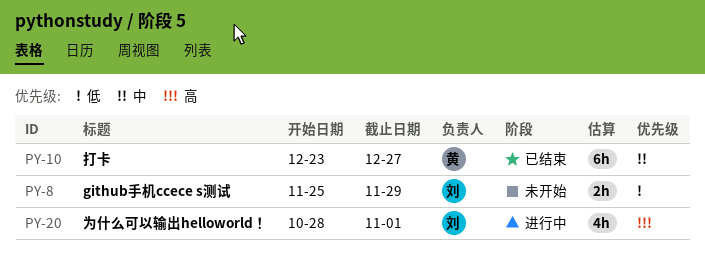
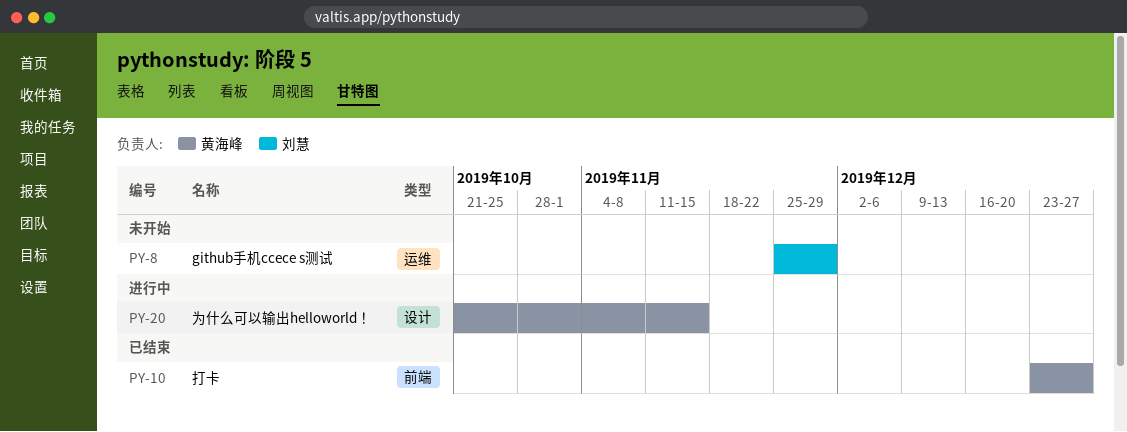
PY-20, owner: 刘慧 -> 黄海峰
PY-20, start: Oct 28 -> Oct 21
PY-20, due: Nov 1 -> Nov 15

